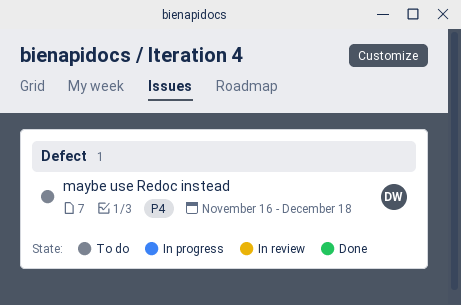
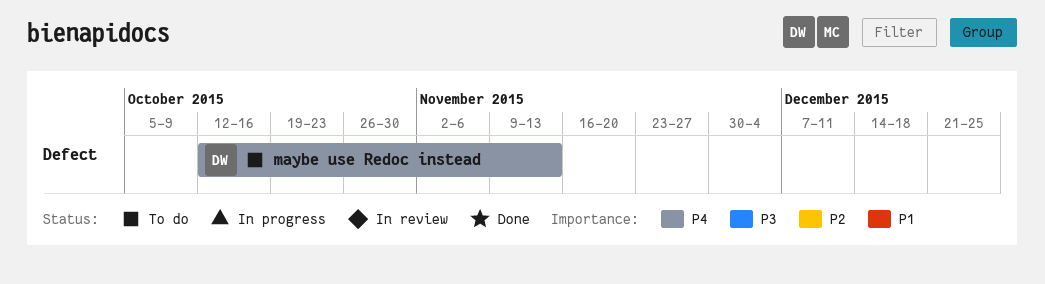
maybe use Redoc instead, start: Nov 16 -> Oct 12
maybe use Redoc instead, due: Dec 18 -> Nov 13

